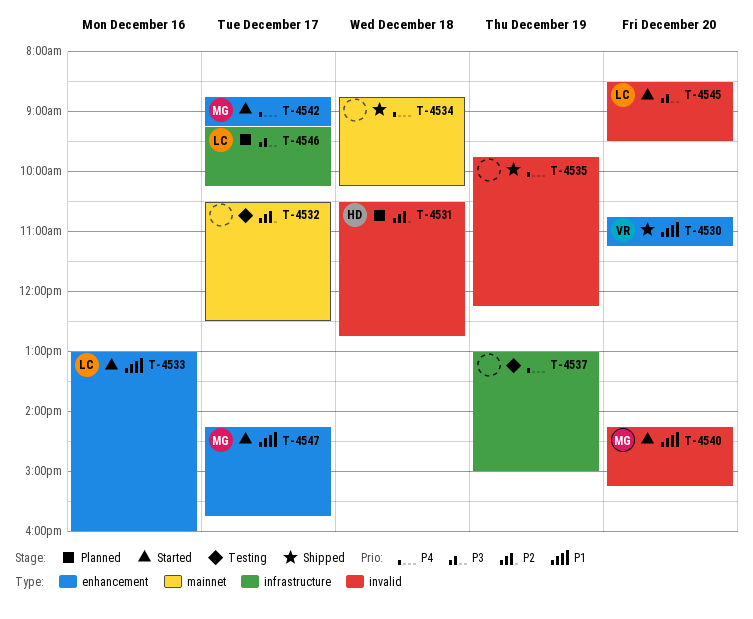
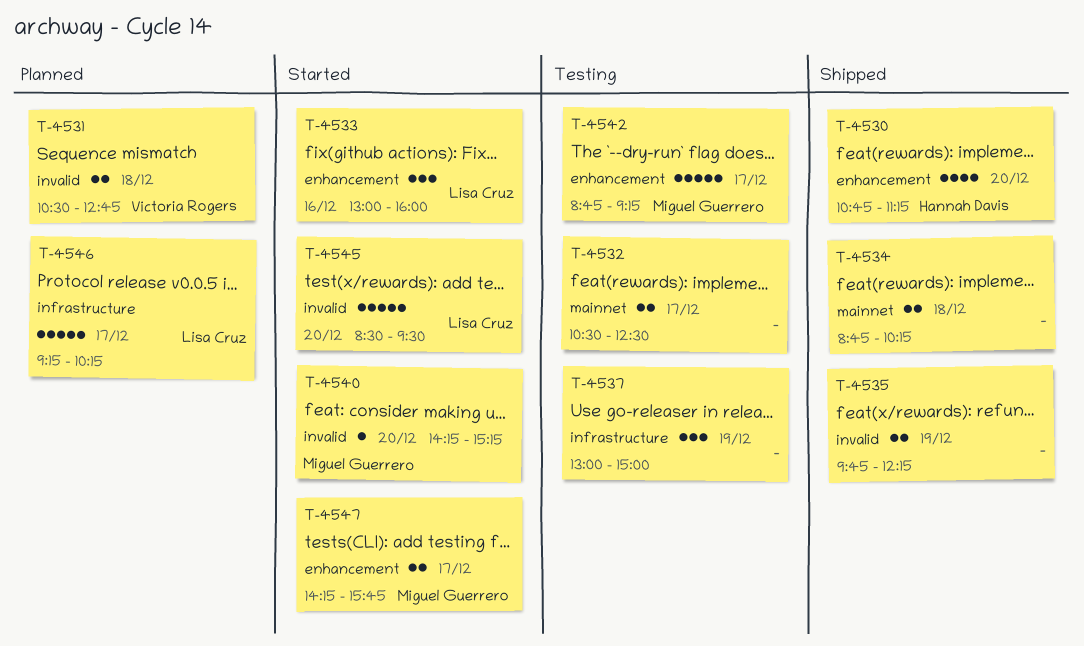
T-4530, owner: Victoria Rogers -> Hannah Davis
T-4531, owner: Hannah Davis -> Victoria Rogers
T-4542, status: Started -> Testing

